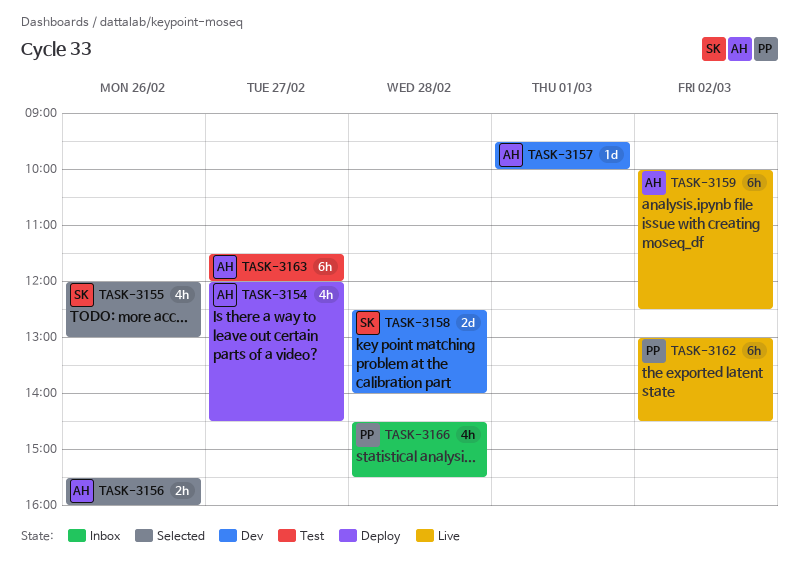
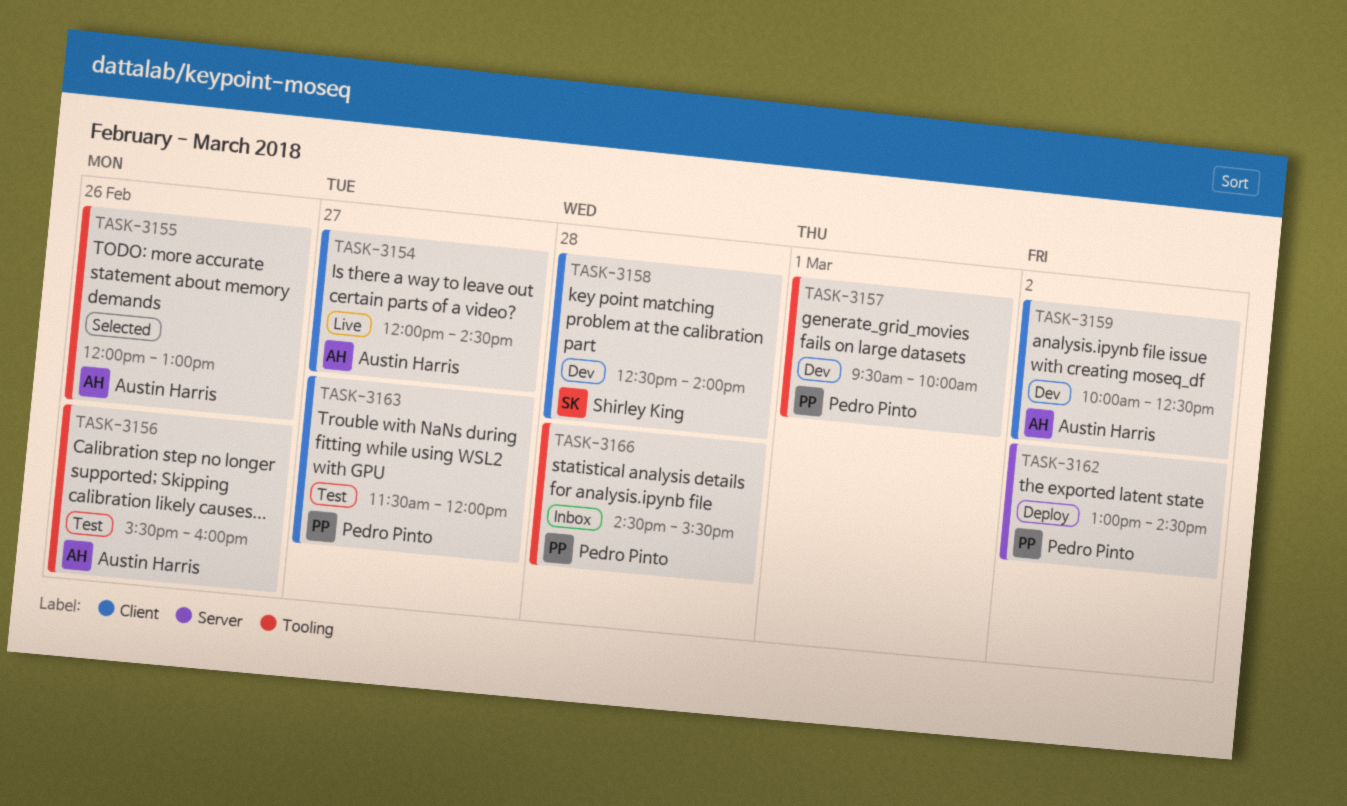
TASK-3154, status: Deploy -> Live
TASK-3155, owner: Shirley King -> Austin Harris
TASK-3156, status: Selected -> Test
TASK-3157, owner: Austin Harris -> Pedro Pinto
TASK-3159, status: Live -> Dev
TASK-3162, status: Live -> Deploy
TASK-3163, owner: Austin Harris -> Pedro Pinto

